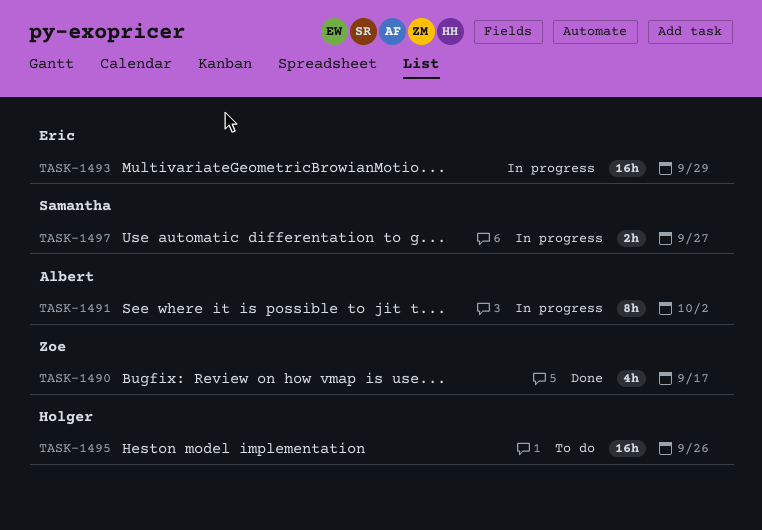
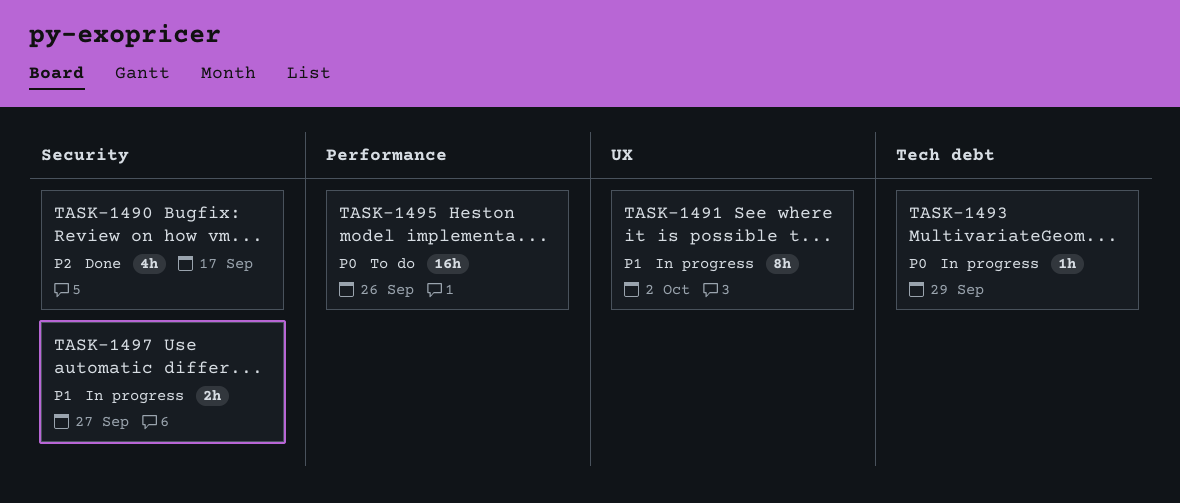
TASK-1493, estimate: 16h -> 1h

